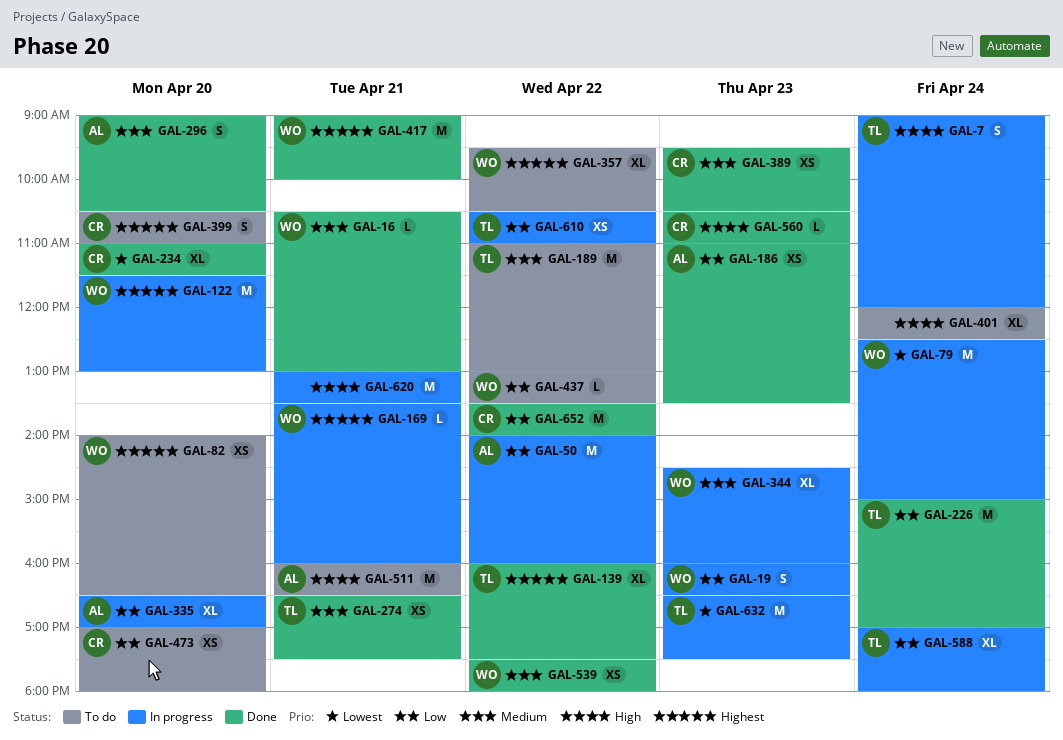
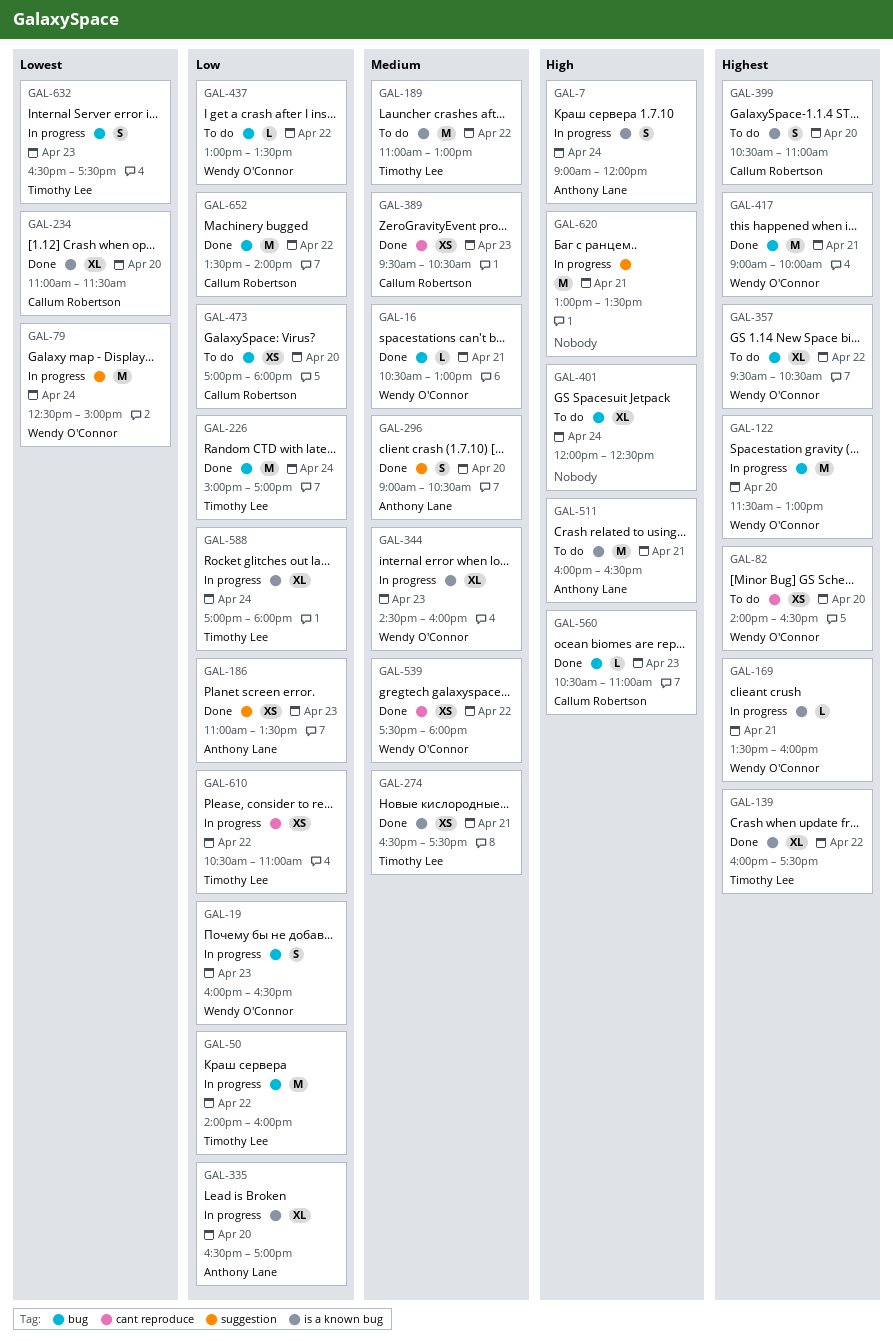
GAL-7, owner: Timothy Lee -> Anthony Lane
GAL-50, owner: Anthony Lane -> Timothy Lee
GAL-632, estimate: M -> S

